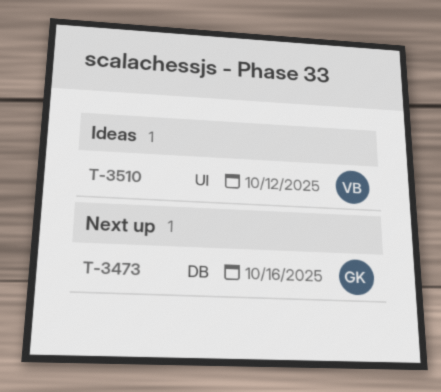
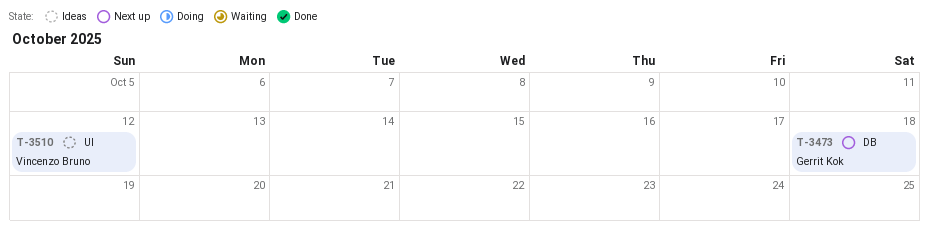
T-3473, due: Oct 16 -> Oct 18

